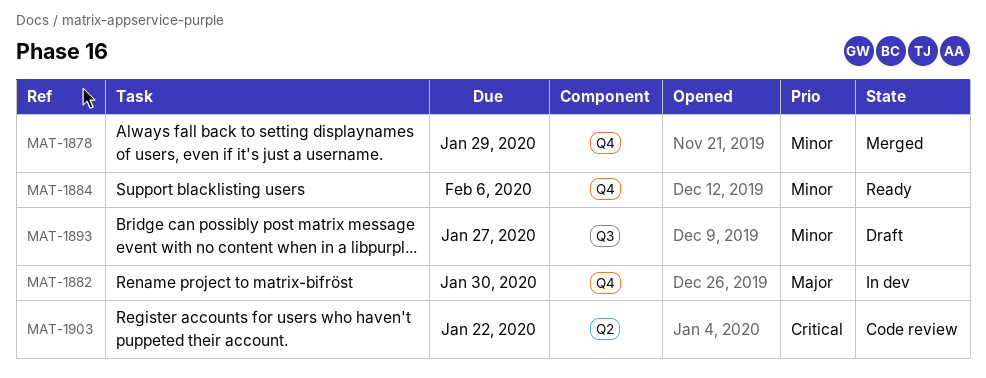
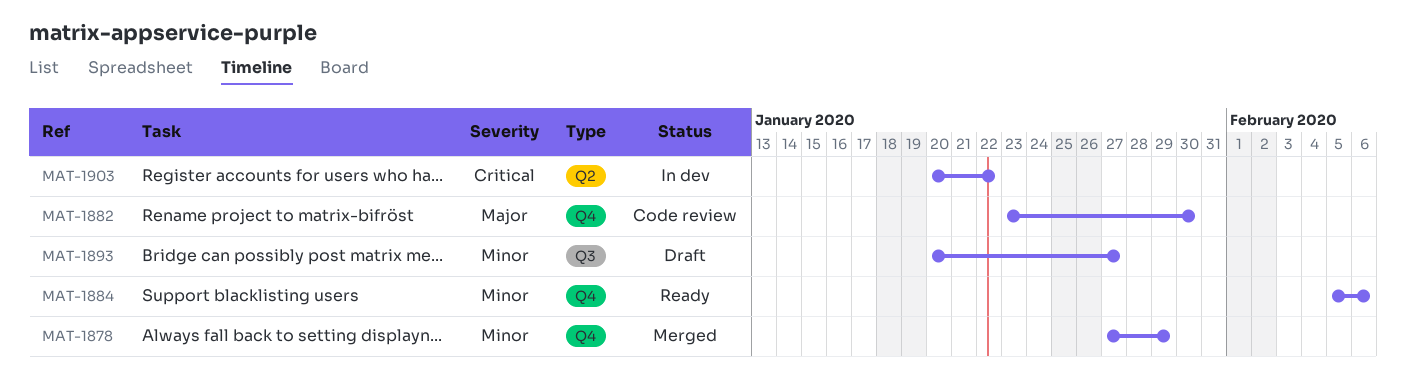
MAT-1882, status: In dev -> Code review
MAT-1903, status: Code review -> In dev

